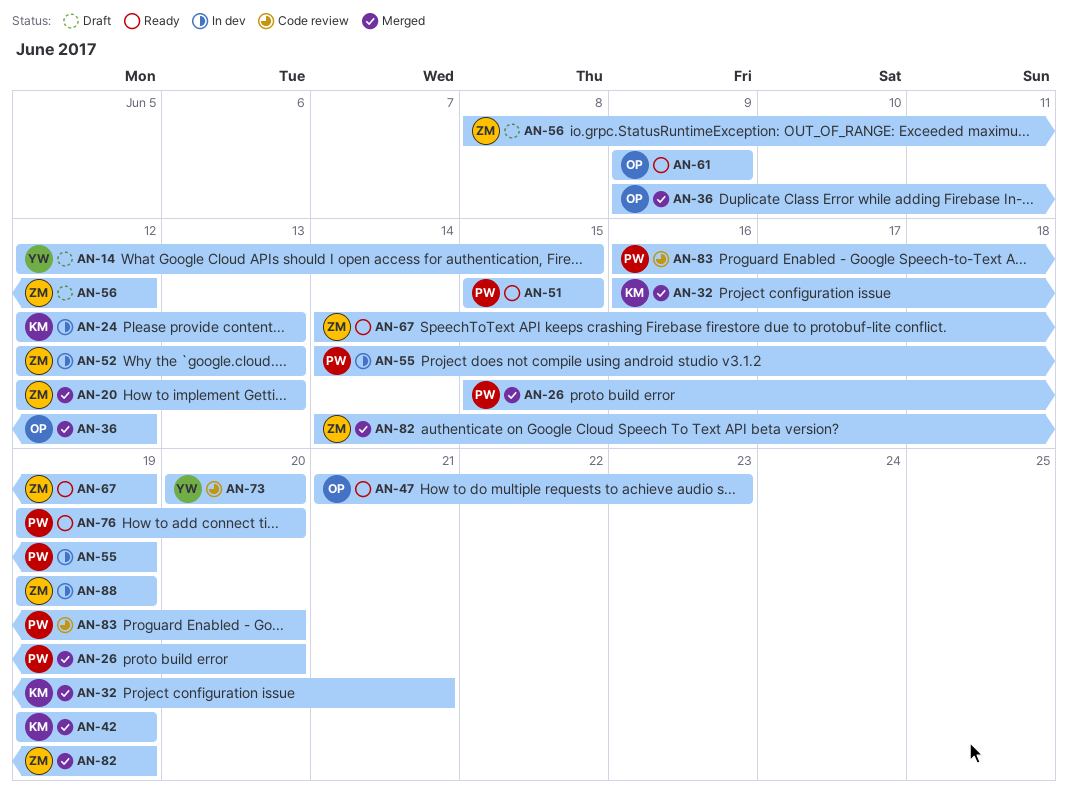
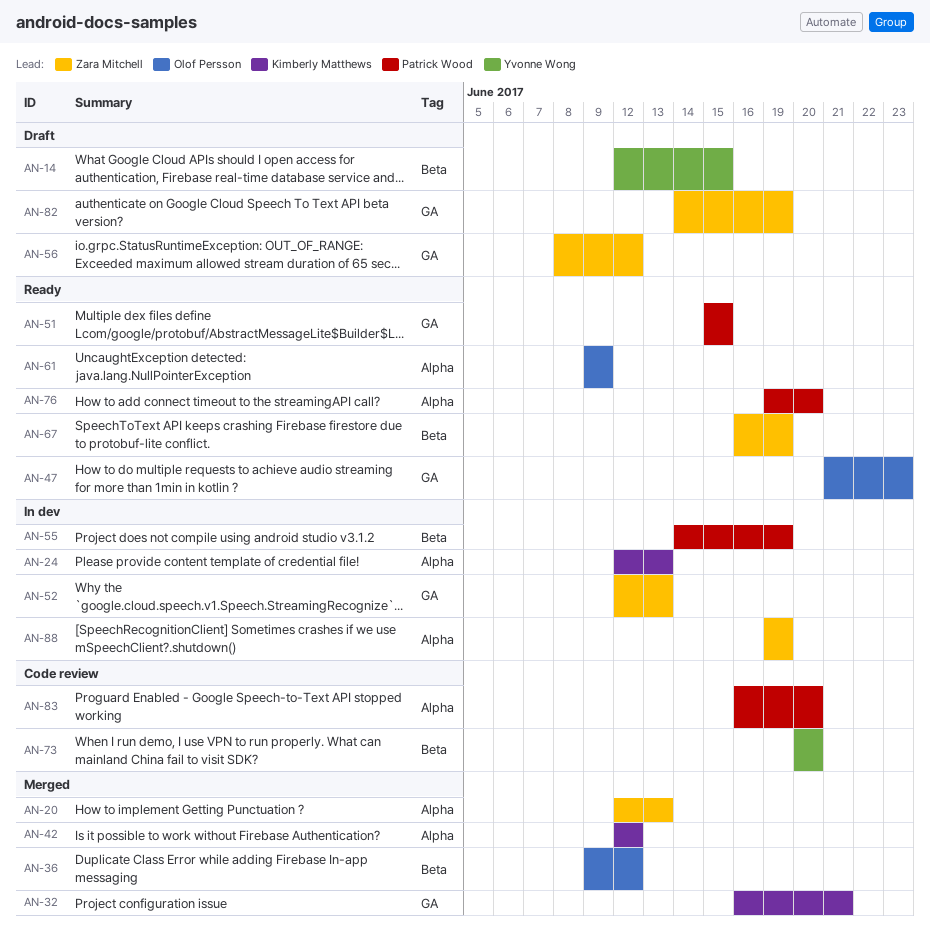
AN-26: present -> none
AN-42, start: Jun 19 -> Jun 12
AN-42, due: Jun 19 -> Jun 12
AN-67, start: Jun 14 -> Jun 16
AN-82, status: Merged -> Draft

